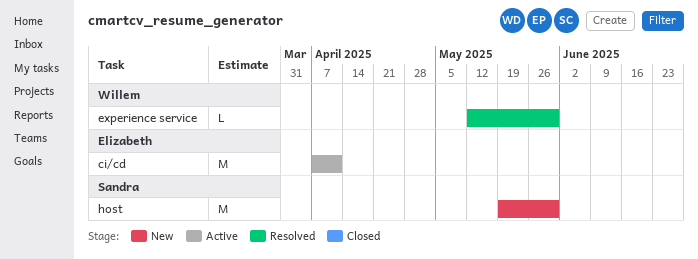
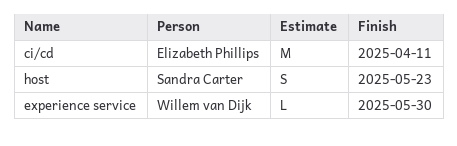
host, estimate: M -> S
host, due: May 30 -> May 23

